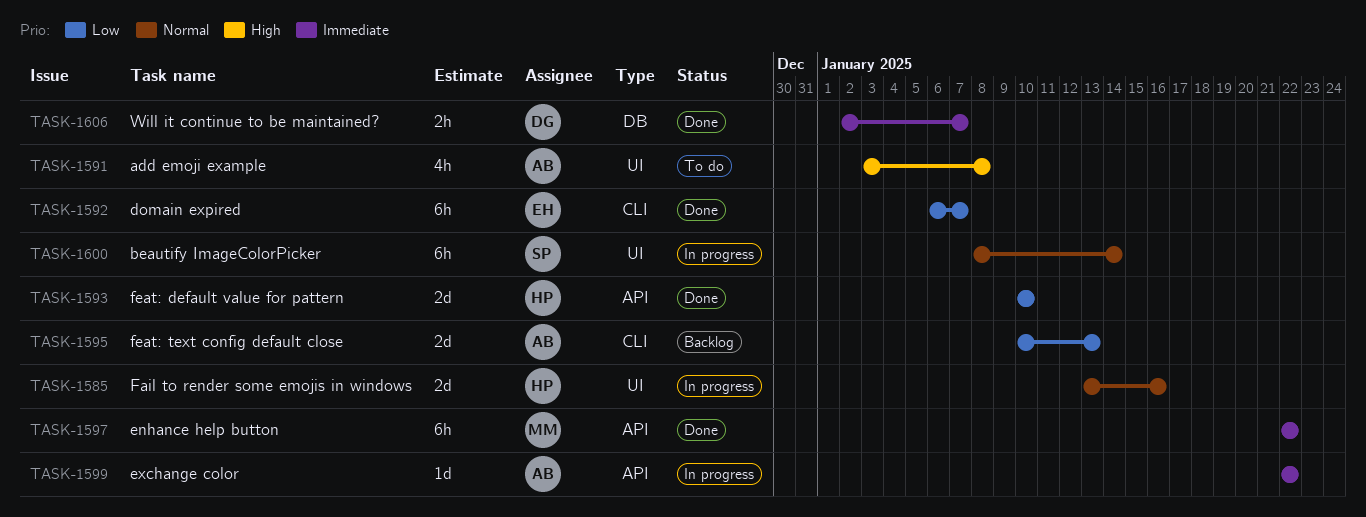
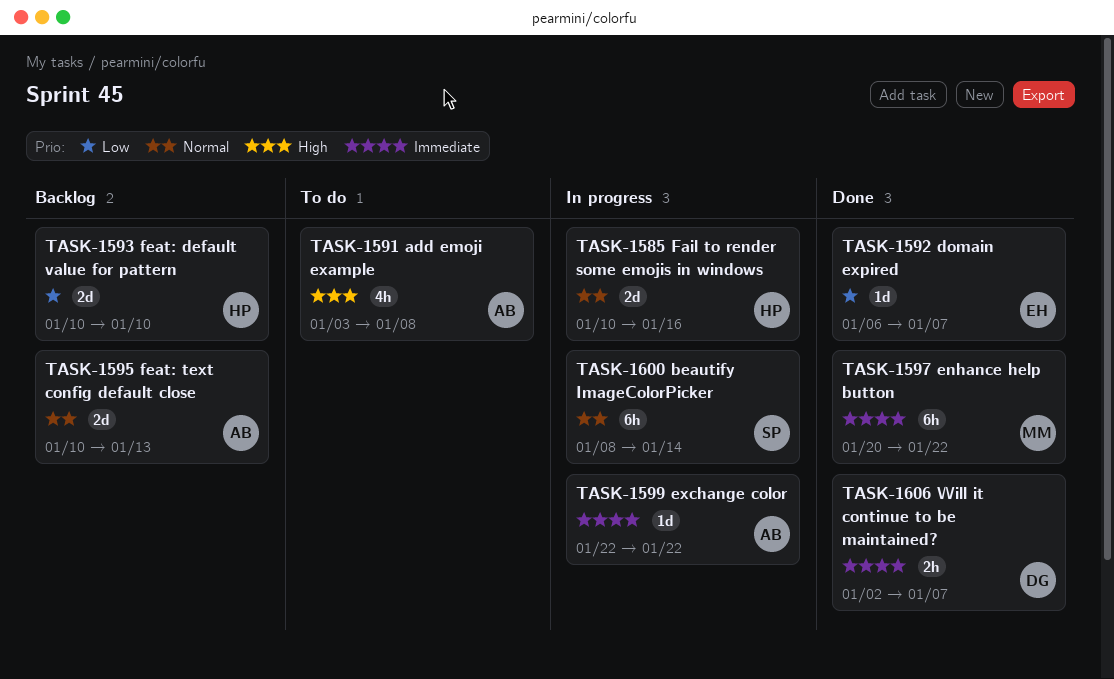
TASK-1585, start: Jan 13 -> Jan 10
TASK-1592, estimate: 6h -> 1d
TASK-1593, status: Done -> Backlog
TASK-1595, priority: Low -> Normal
TASK-1597, start: Jan 22 -> Jan 20

